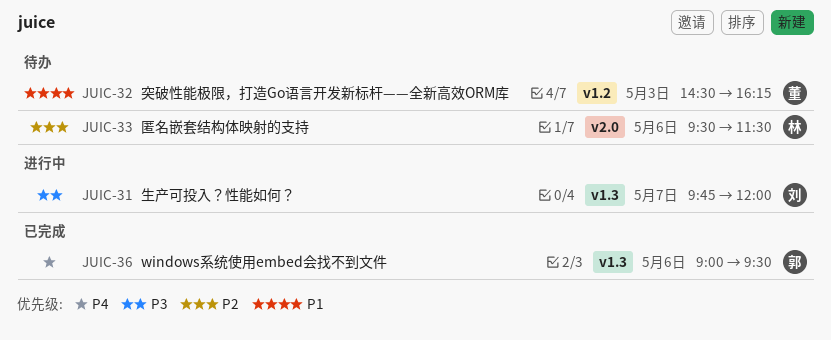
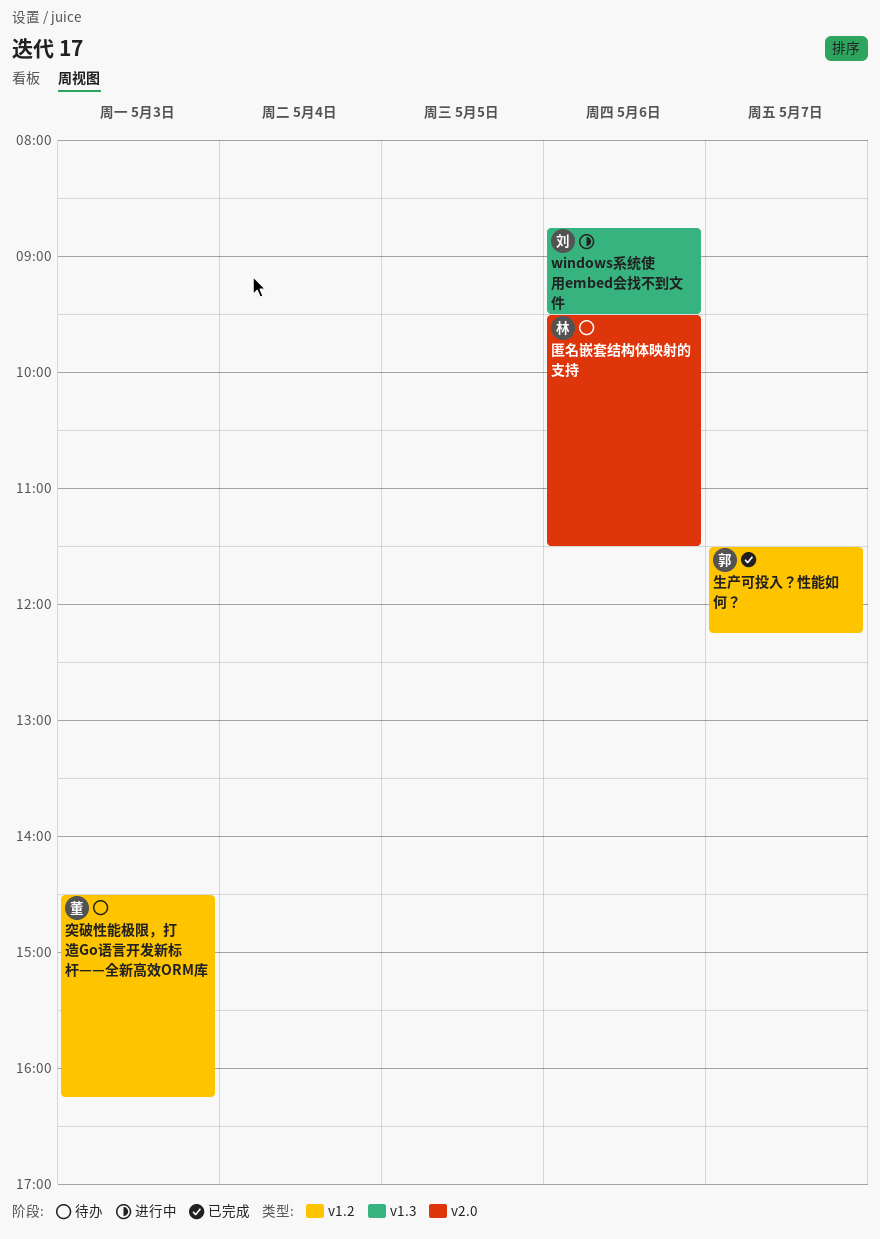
windows系统使用embed会找不到文件, status: 已完成 -> 进行中
windows系统使用embed会找不到文件, owner: 郭 -> 刘
windows系统使用embed会找不到文件, begins: 09:00 -> 08:45
生产可投入？性能如何？, status: 进行中 -> 已完成
生产可投入？性能如何？, owner: 刘 -> 郭
生产可投入？性能如何？, label: v1.3 -> v1.2
生产可投入？性能如何？, begins: 09:45 -> 11:30
生产可投入？性能如何？, ends: 12:00 -> 12:15

